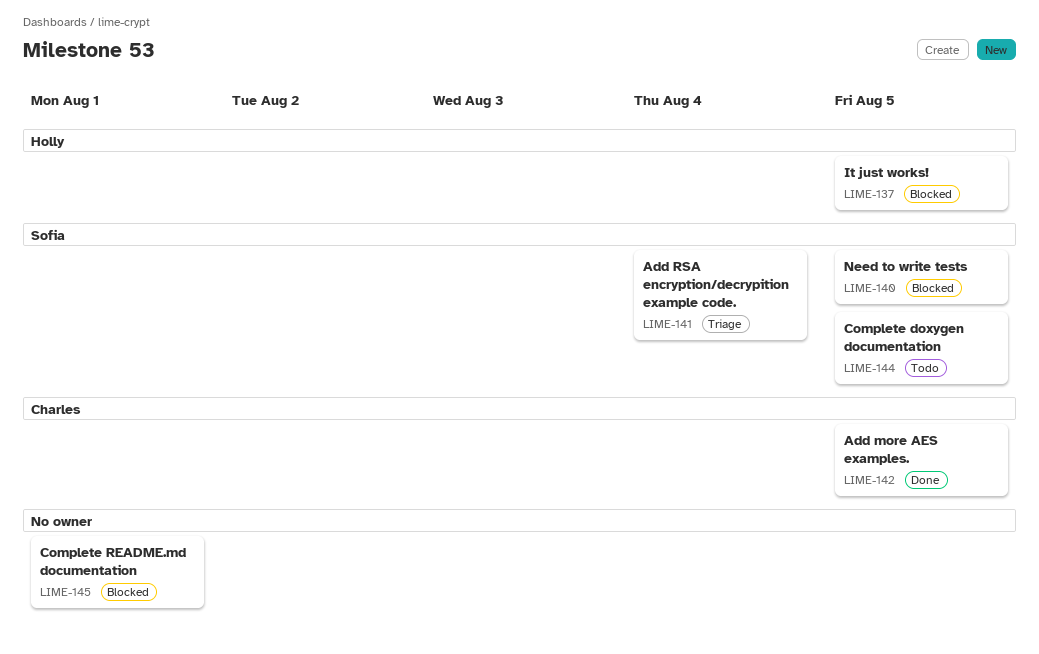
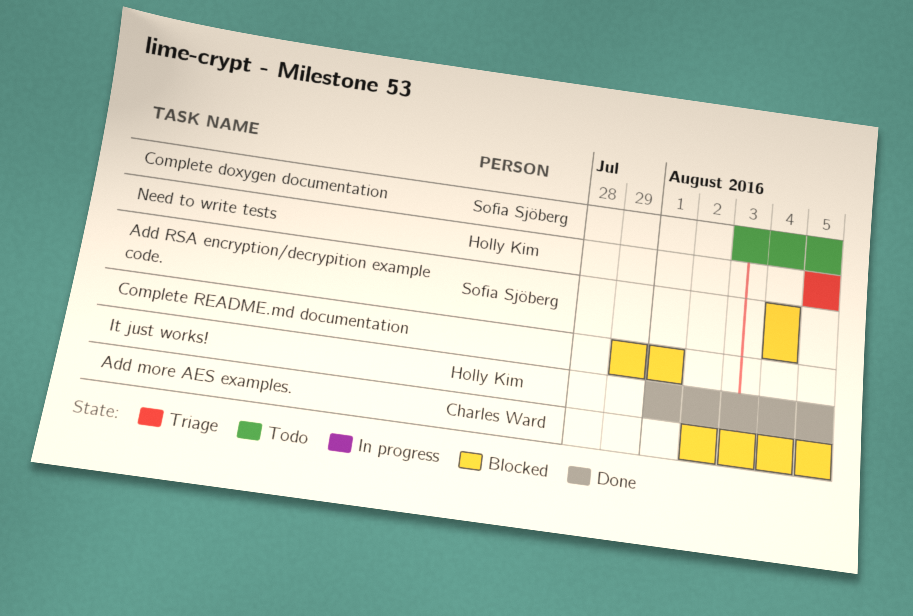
Add more AES examples., status: Done -> Blocked
Add RSA encryption/decrypition example code., status: Triage -> Blocked
It just works!, status: Blocked -> Done
Need to write tests, status: Blocked -> Triage
Need to write tests, owner: Sofia Sjöberg -> Holly Kim

